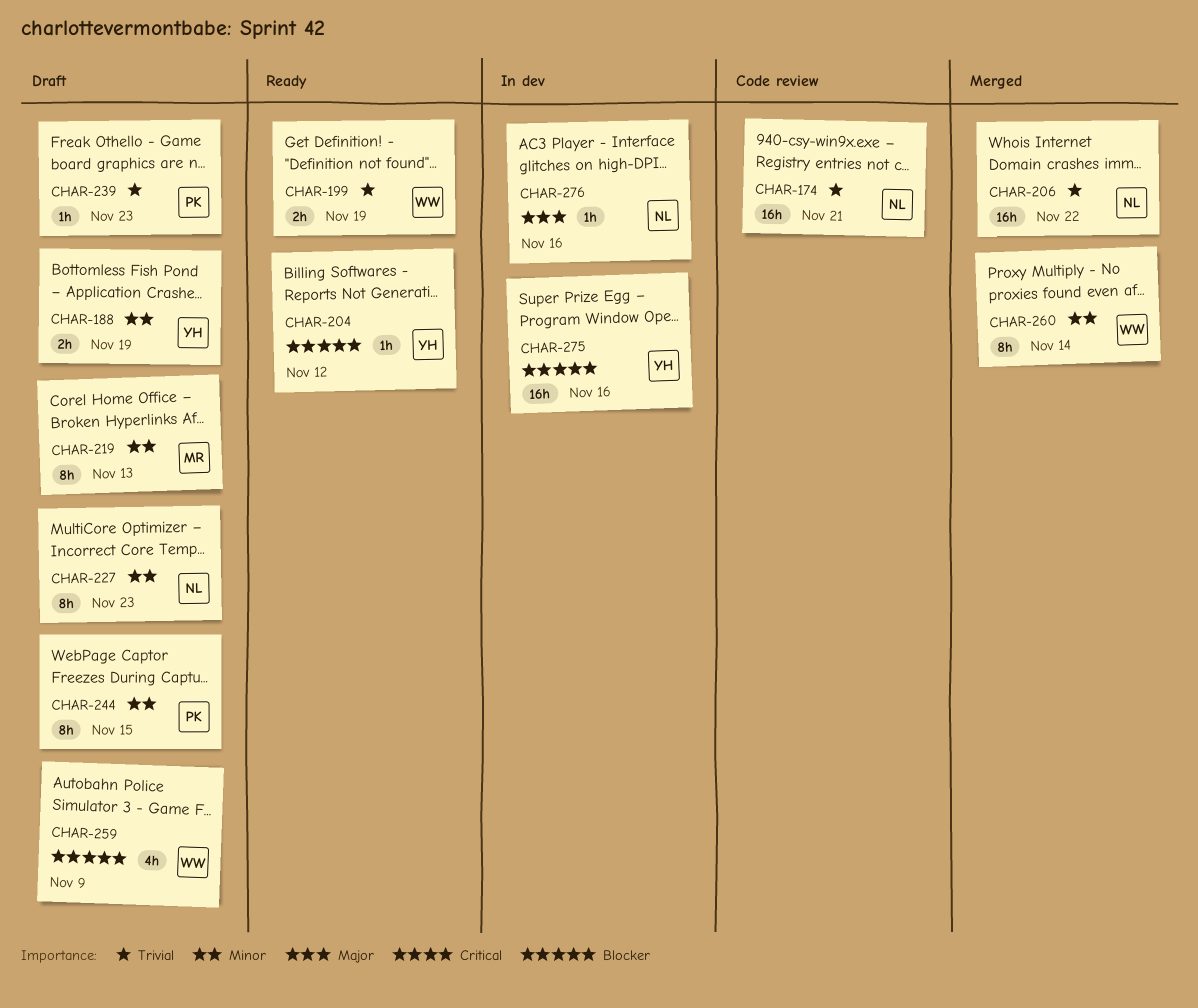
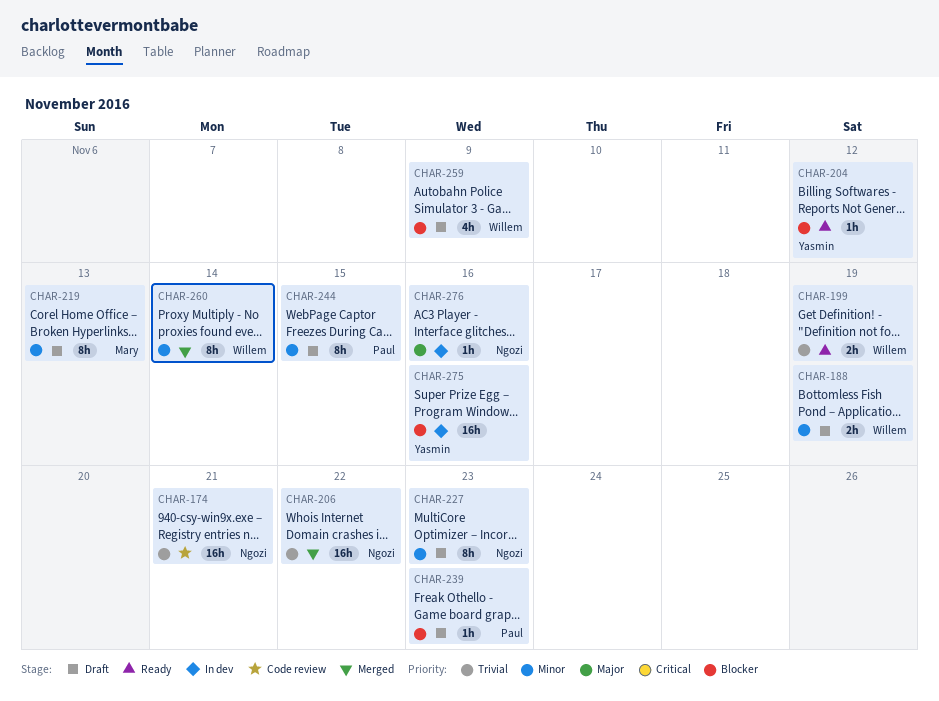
CHAR-188, owner: Yasmin -> Willem
CHAR-239, priority: Trivial -> Blocker

